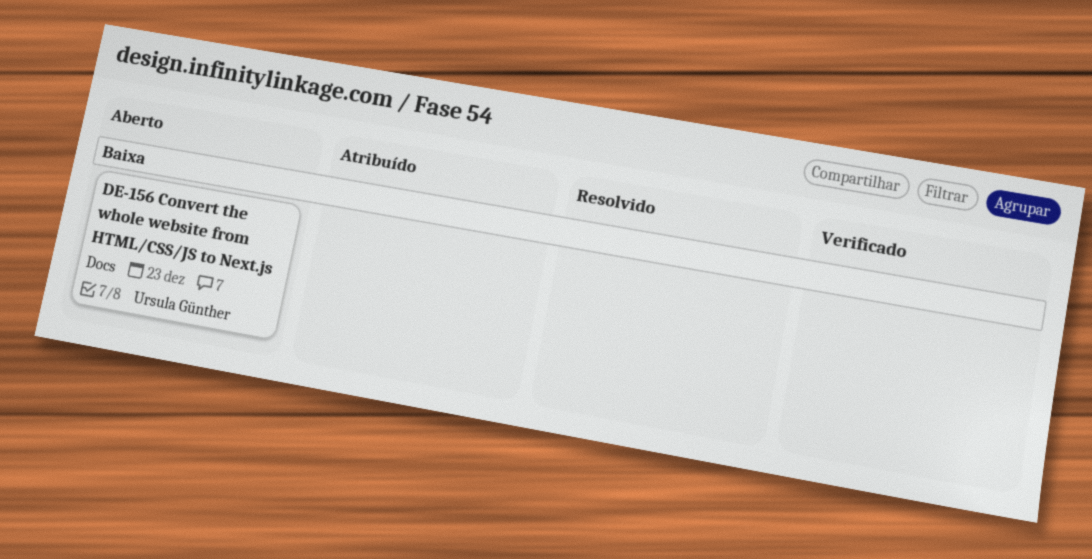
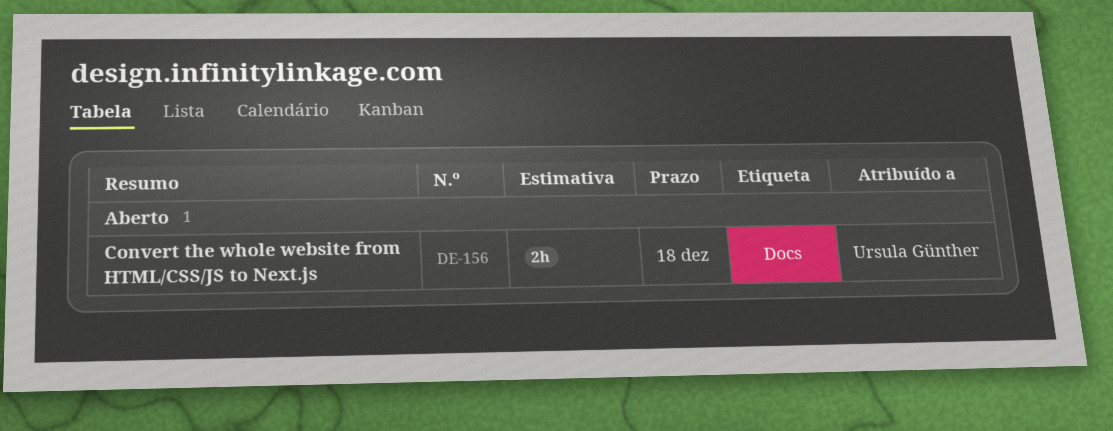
DE-156, due: Dec 23 -> Dec 18

